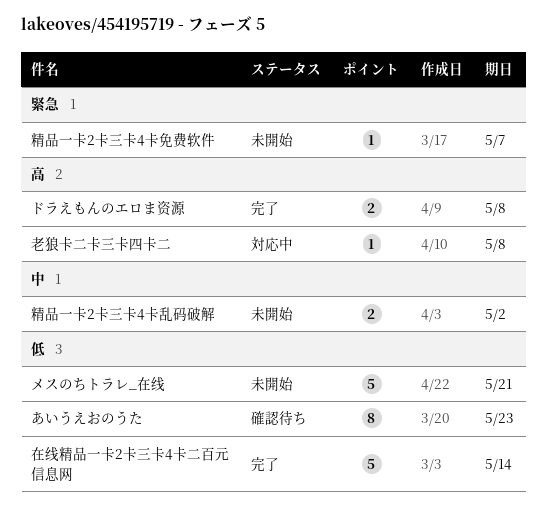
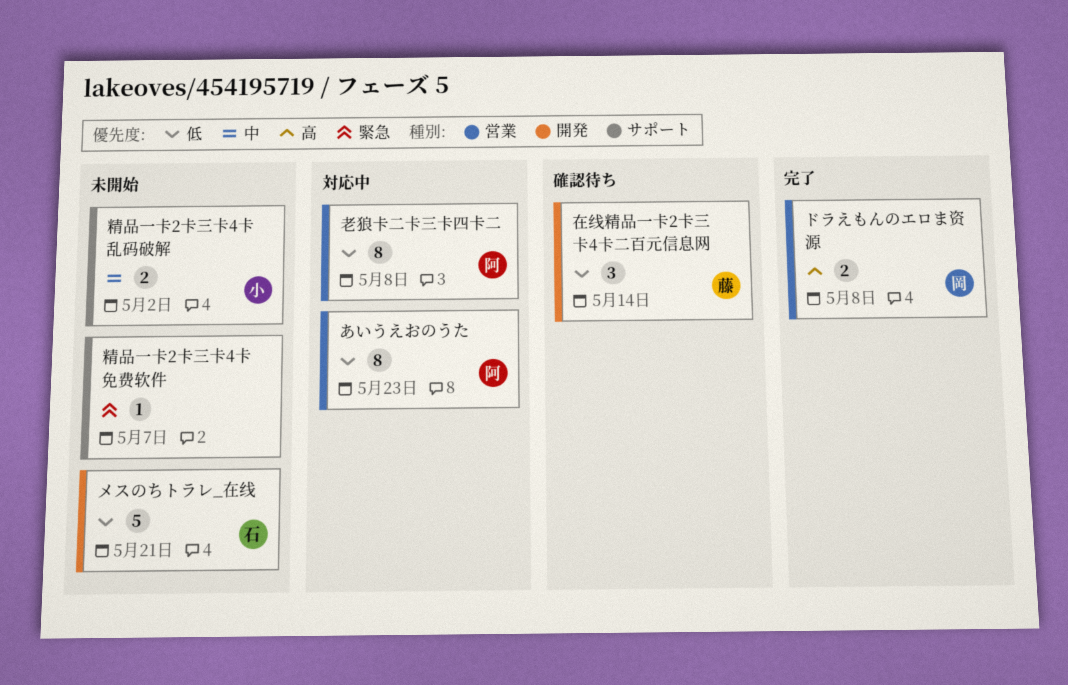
あいうえおのうた, status: 確認待ち -> 対応中
在线精品一卡2卡三卡4卡二百元信息网, status: 完了 -> 確認待ち
在线精品一卡2卡三卡4卡二百元信息网, estimate: 5 -> 3
老狼卡二卡三卡四卡二, priority: 高 -> 低
老狼卡二卡三卡四卡二, estimate: 1 -> 8

